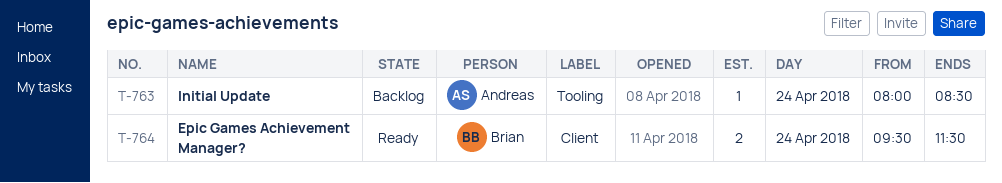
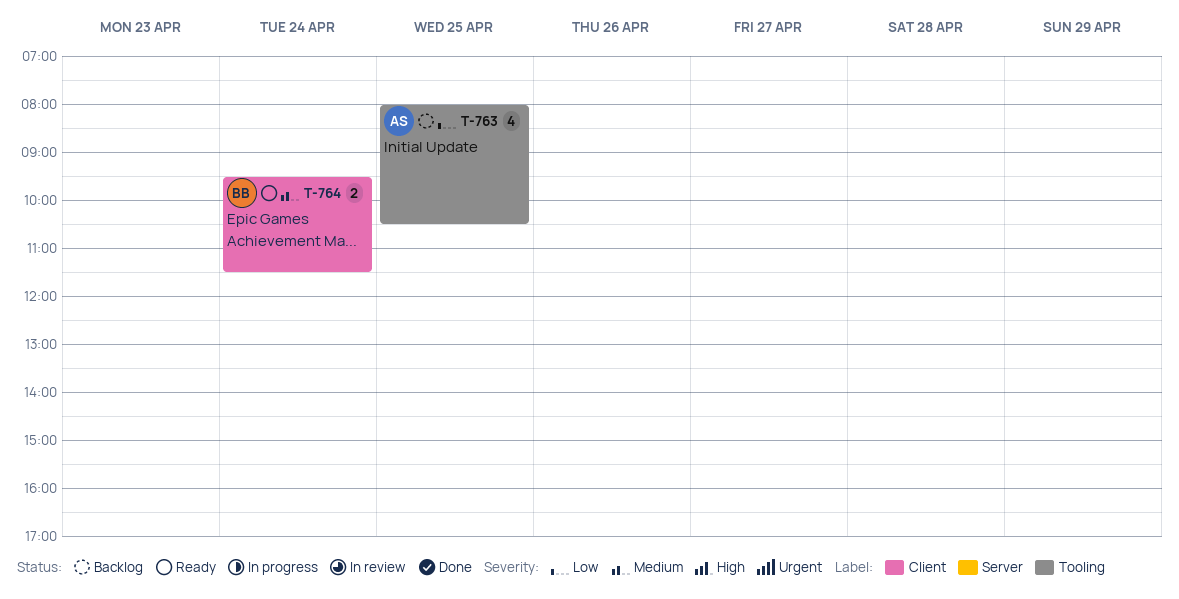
T-763, estimate: 1 -> 4
T-763, day: Apr 24 -> Apr 25
T-763, ends: 08:30 -> 10:30

